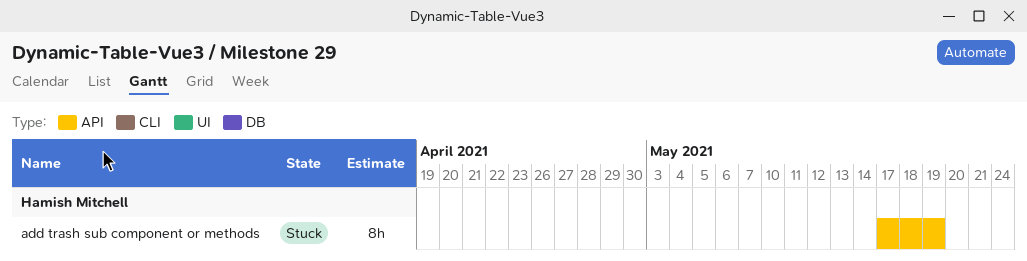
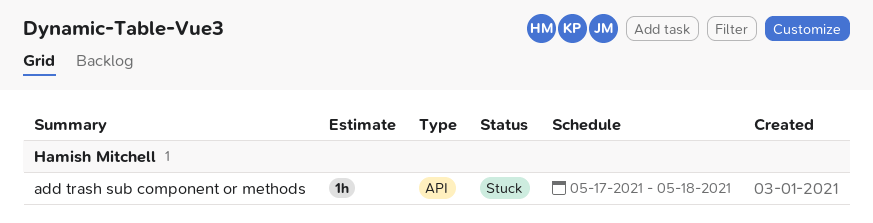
add trash sub component or methods, estimate: 8h -> 1h
add trash sub component or methods, due: May 19 -> May 18

